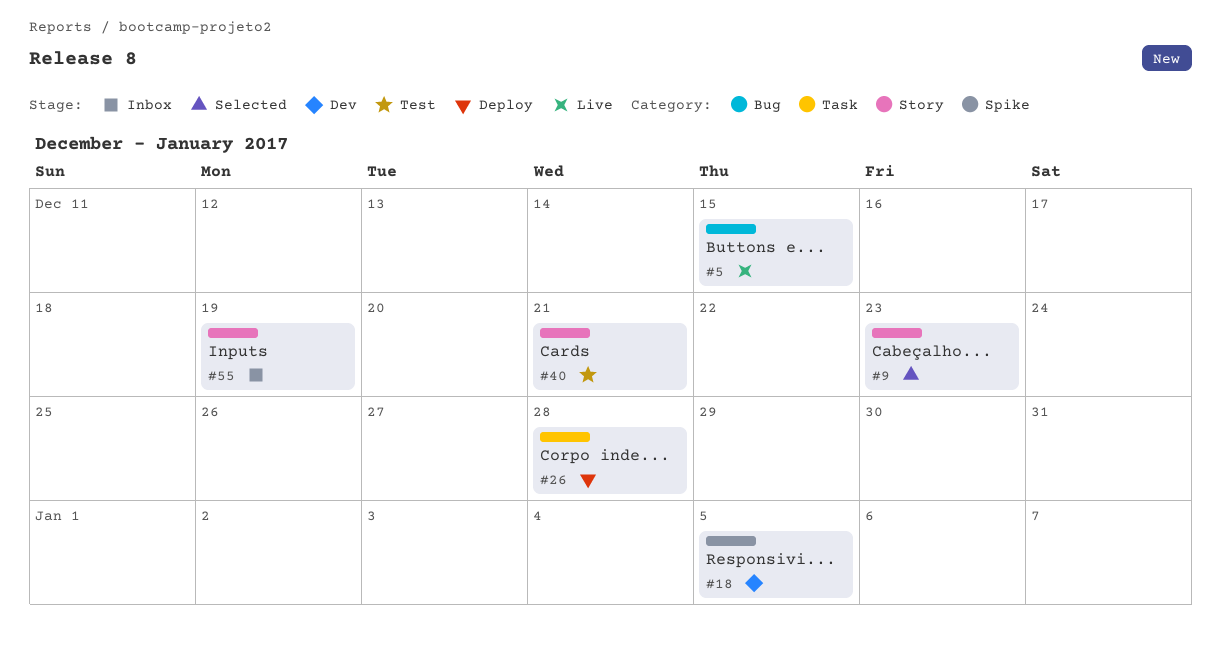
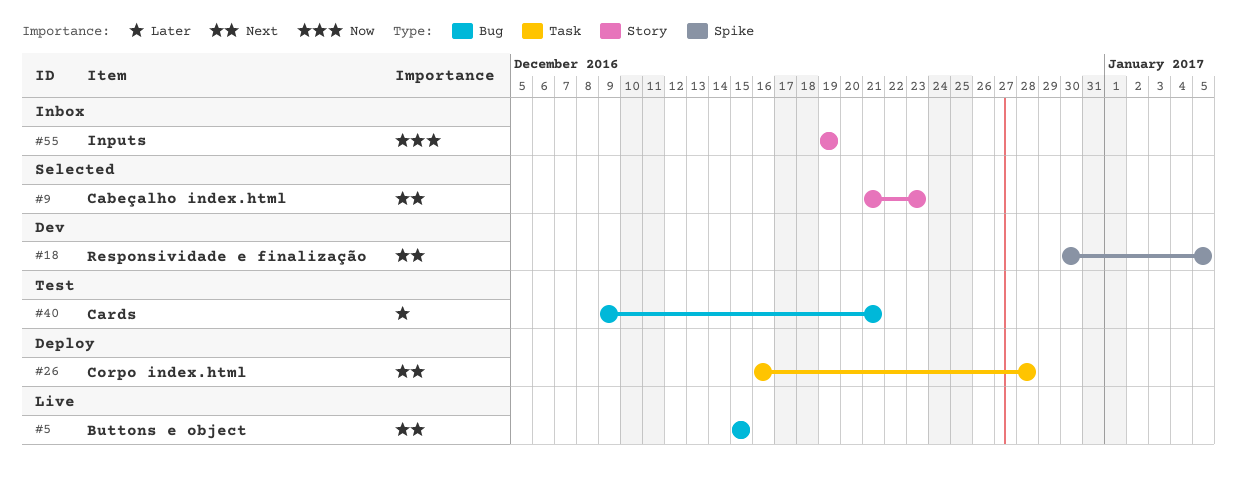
#40, label: Story -> Bug

